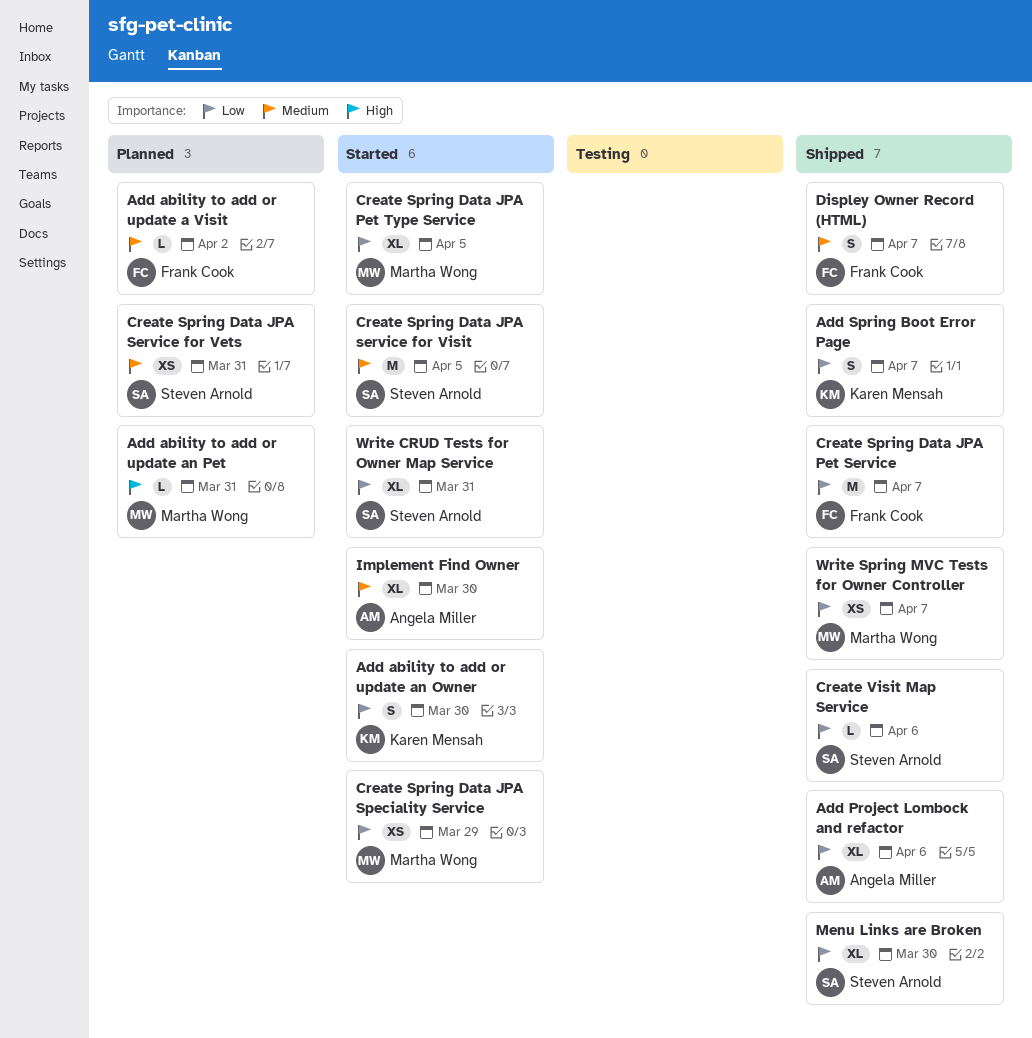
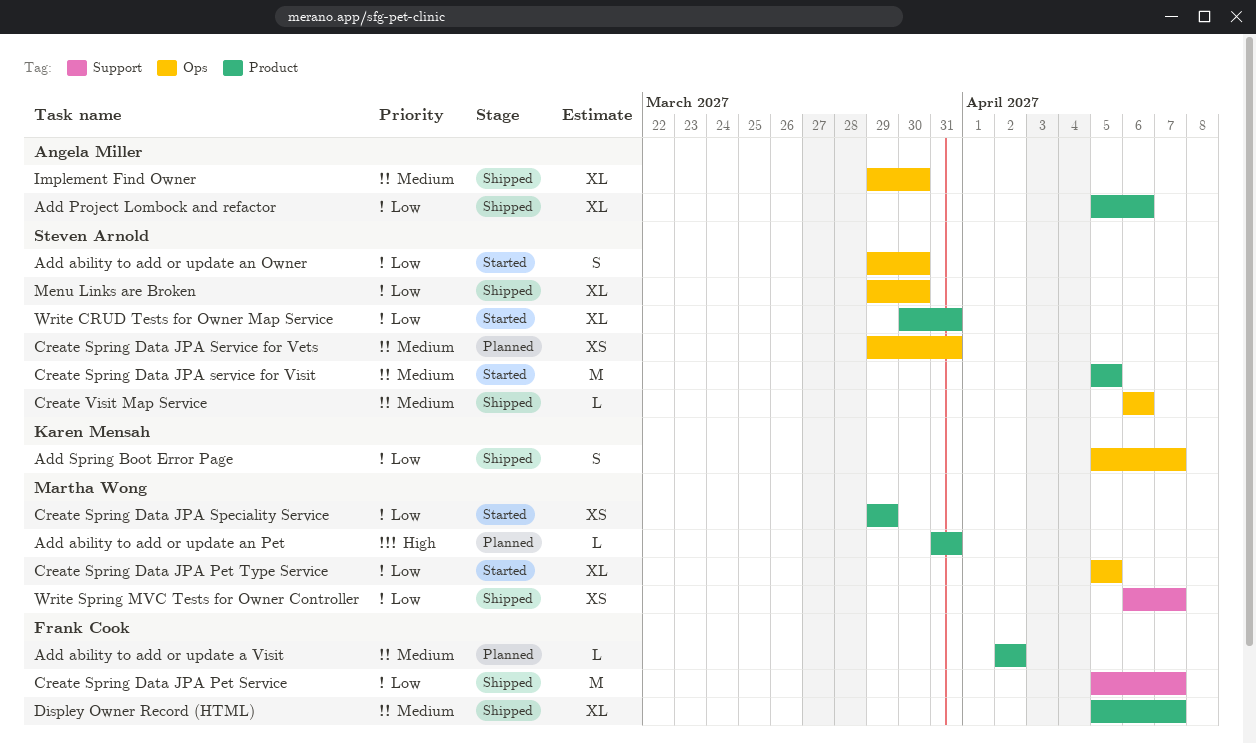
Add ability to add or update an Owner, owner: Karen Mensah -> Steven Arnold
Create Visit Map Service, priority: Low -> Medium
Displey Owner Record (HTML), estimate: S -> XL
Implement Find Owner, status: Started -> Shipped

